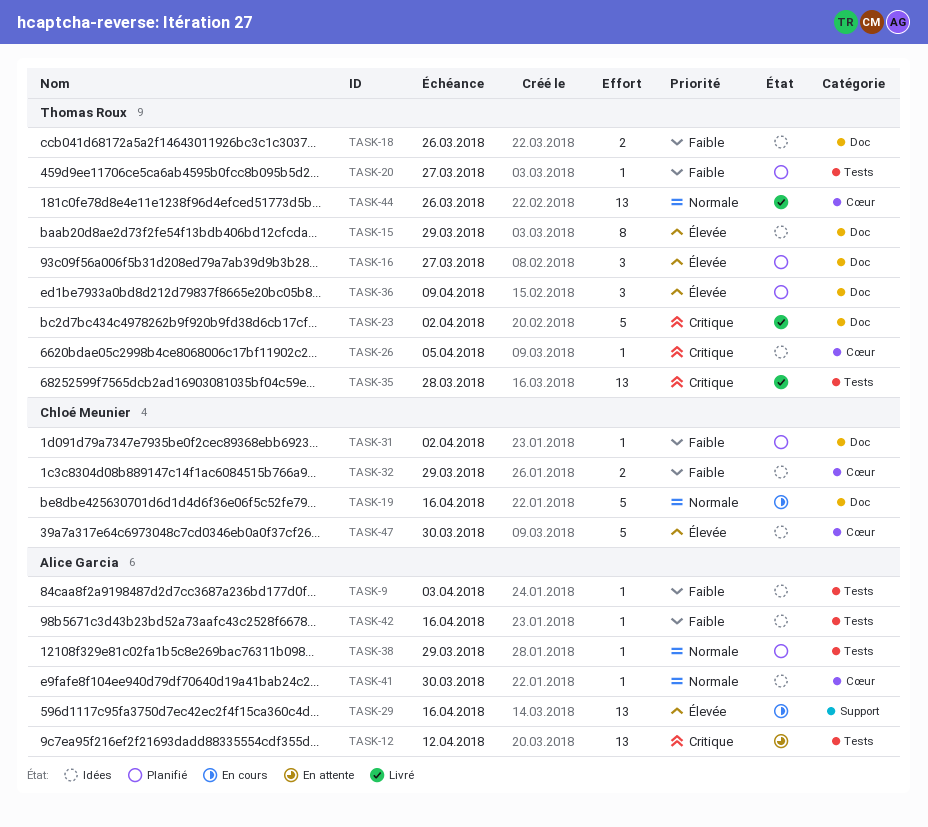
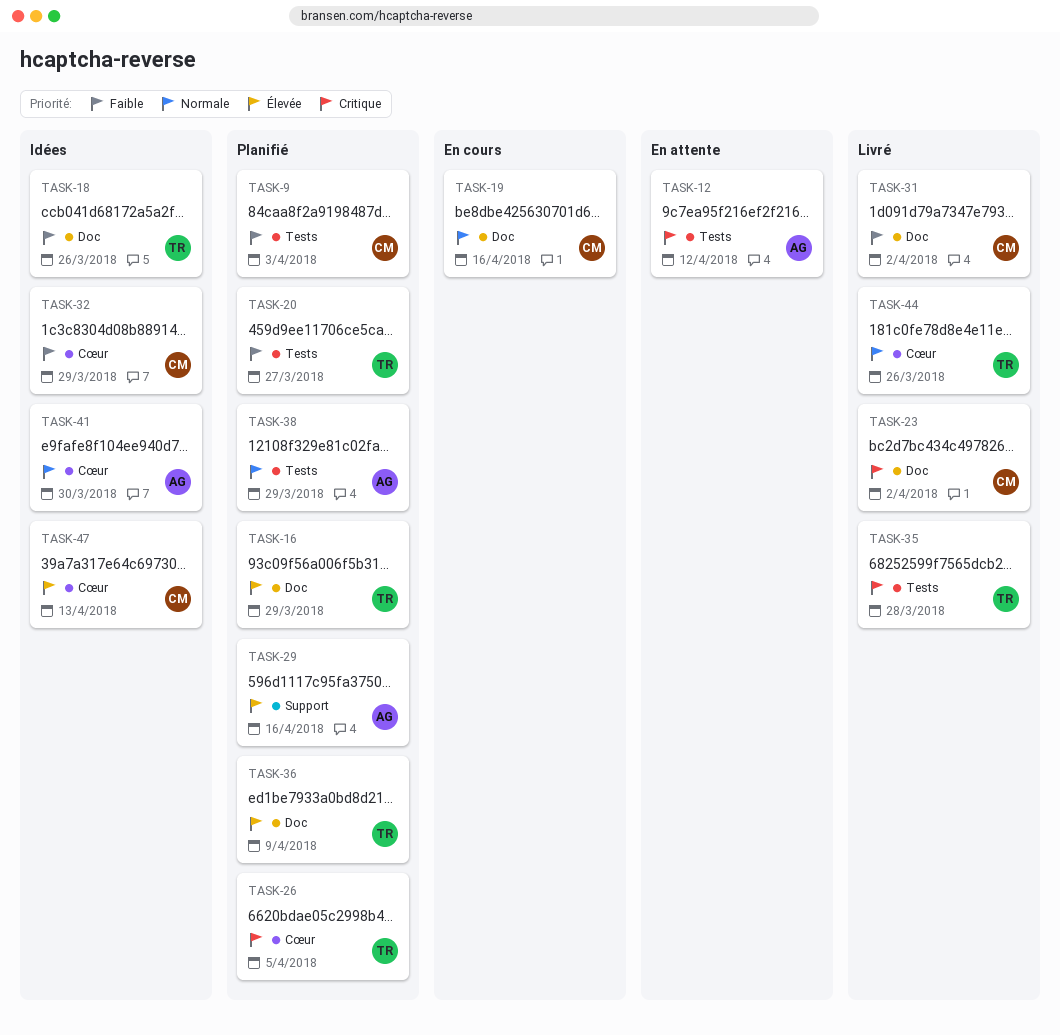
TASK-9, status: Idées -> Planifié
TASK-9, owner: Alice Garcia -> Chloé Meunier
TASK-15: present -> none
TASK-16, due: Mar 27 -> Mar 29
TASK-23, owner: Thomas Roux -> Chloé Meunier
TASK-26, status: Idées -> Planifié
TASK-29, status: En cours -> Planifié
TASK-31, status: Planifié -> Livré
TASK-42: present -> none
TASK-47, due: Mar 30 -> Apr 13

